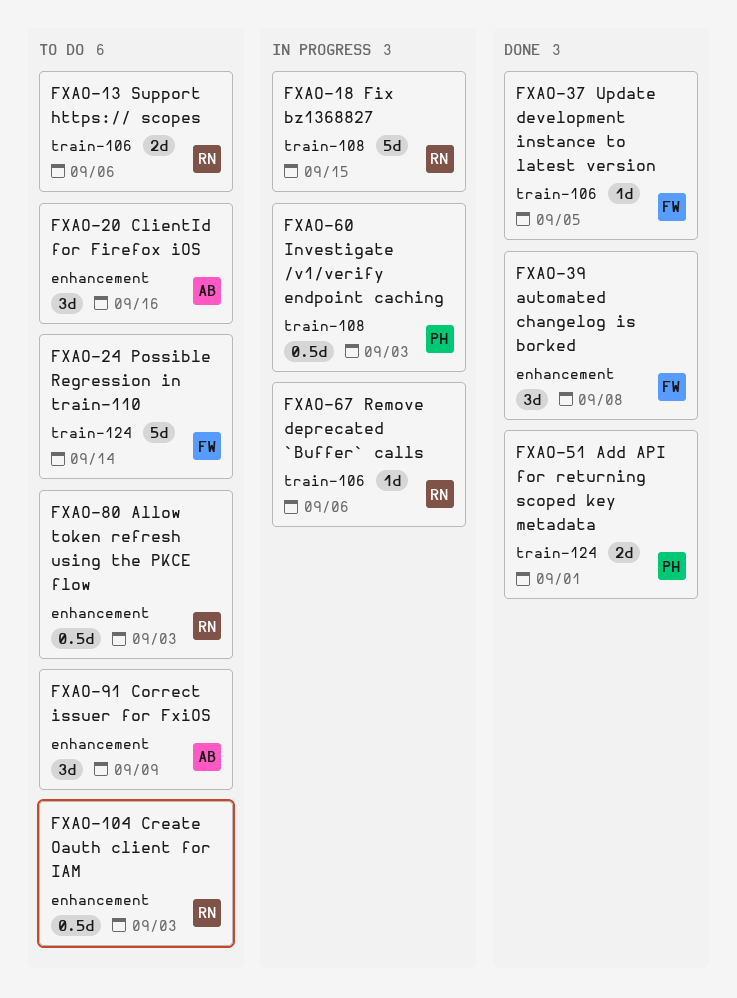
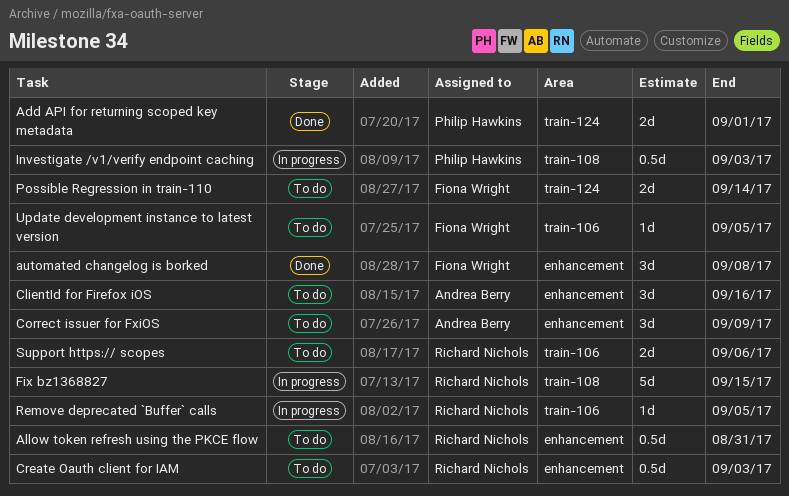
Allow token refresh using the PKCE flow, due: Sep 3 -> Aug 31
Possible Regression in train-110, estimate: 5d -> 2d
Remove deprecated `Buffer` calls, due: Sep 6 -> Sep 5
Update development instance to latest version, status: Done -> To do

